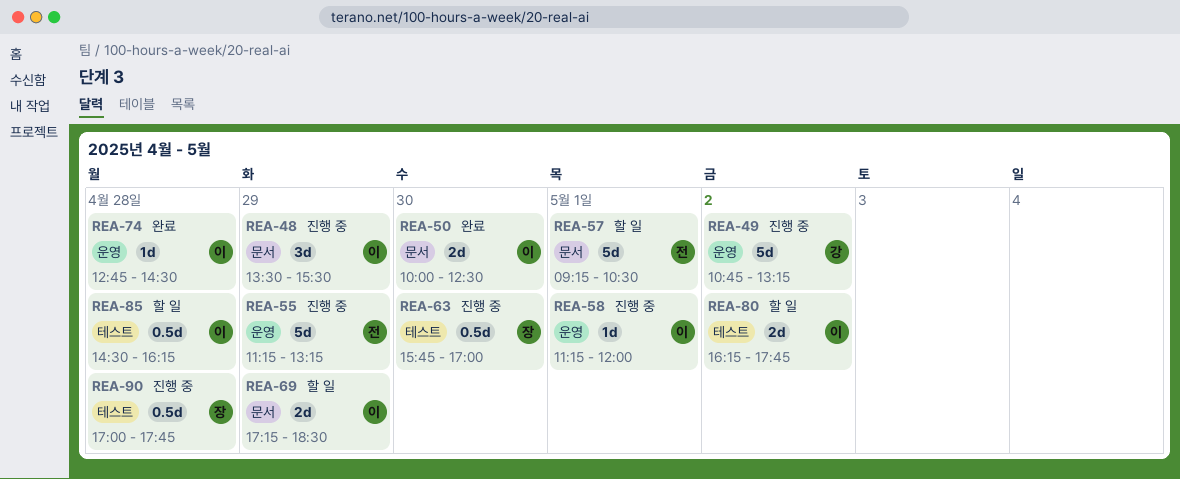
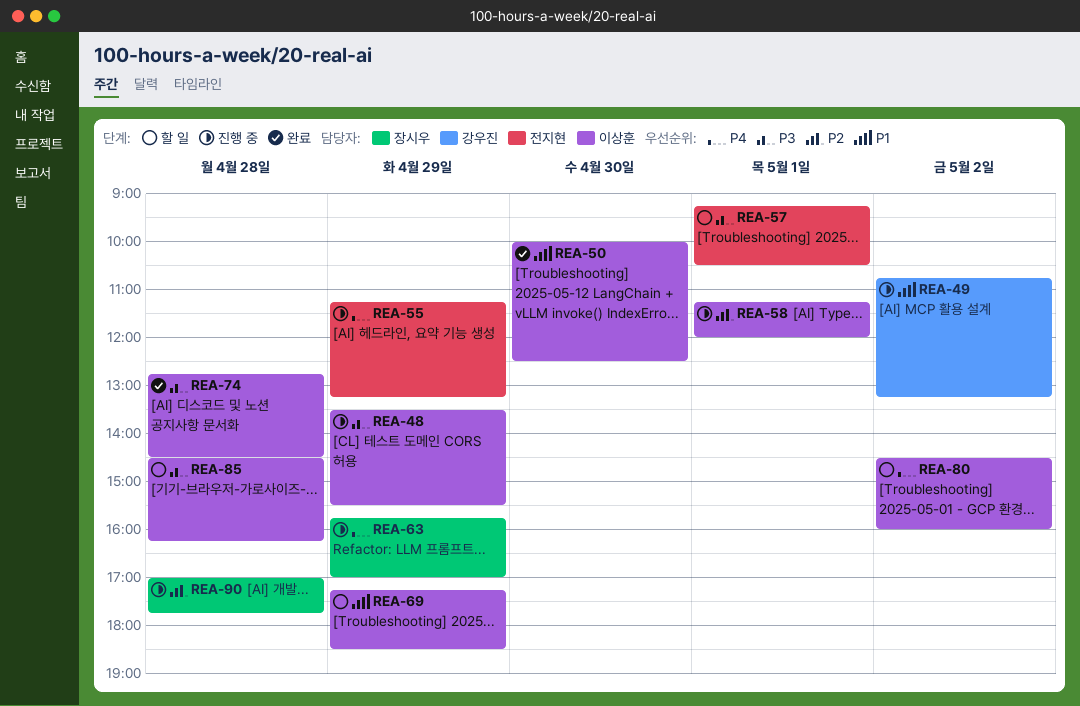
REA-63, day: Apr 30 -> Apr 29
REA-80, begins: 16:15 -> 14:30
REA-80, ends: 17:45 -> 16:00

